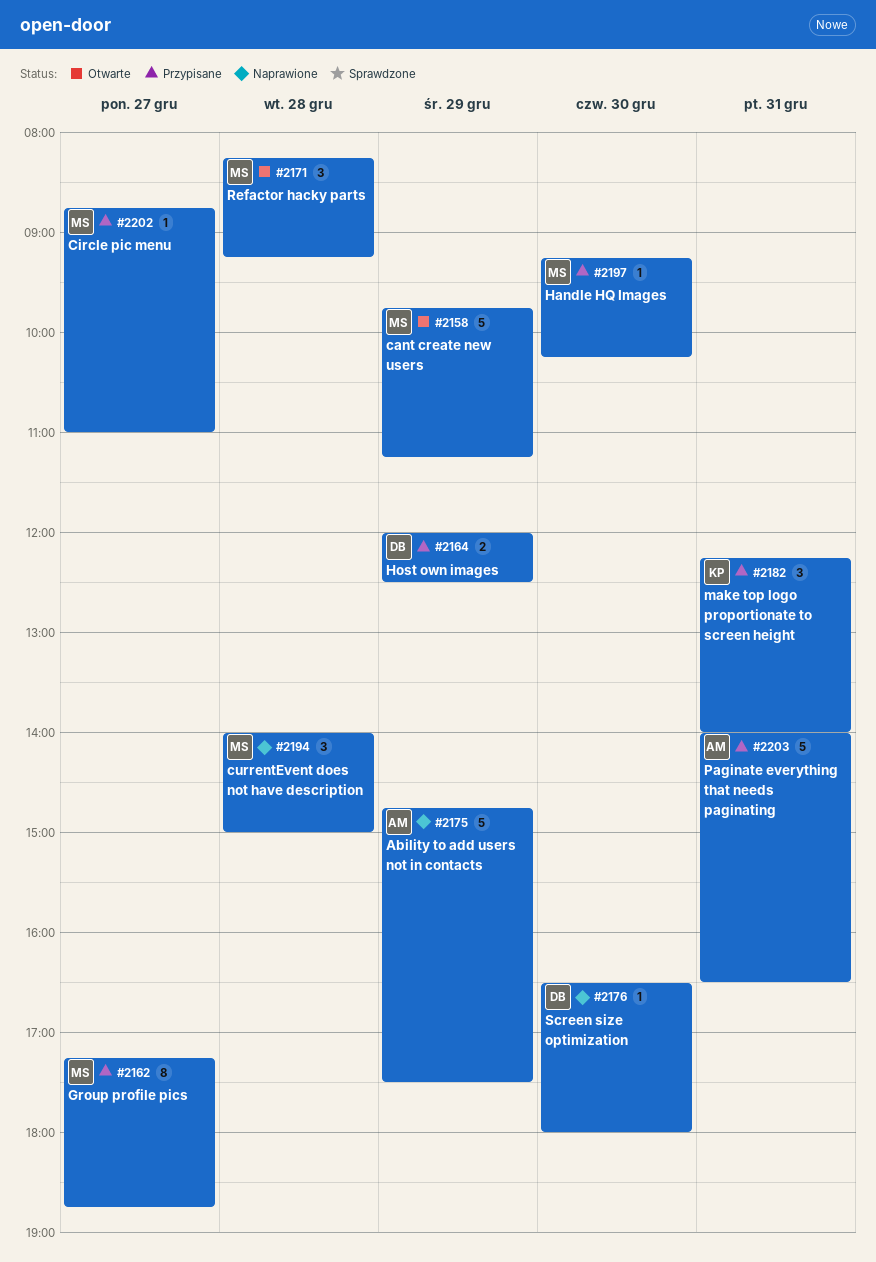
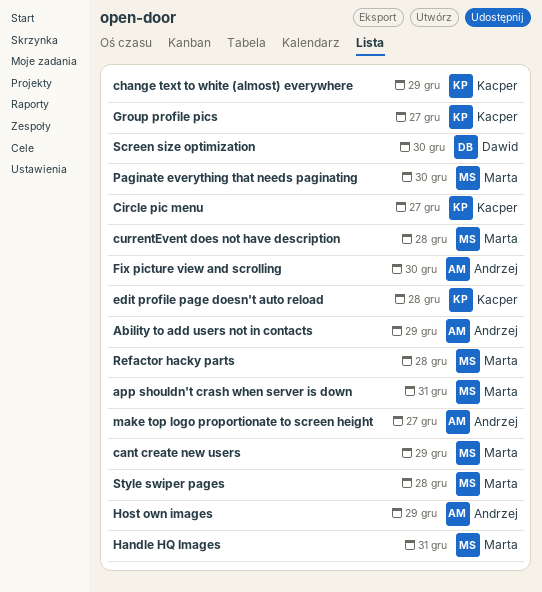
app shouldn't crash when server is down: none -> present
change text to white (almost) everywhere: none -> present
Circle pic menu, owner: Marta -> Kacper
edit profile page doesn't auto reload: none -> present
Fix picture view and scrolling: none -> present
Group profile pics, owner: Marta -> Kacper
Handle HQ Images, day: Dec 30 -> Dec 31
Host own images, owner: Dawid -> Andrzej
make top logo proportionate to screen height, owner: Kacper -> Andrzej
make top logo proportionate to screen height, day: Dec 31 -> Dec 27
Paginate everything that needs paginating, owner: Andrzej -> Marta
Paginate everything that needs paginating, day: Dec 31 -> Dec 30
Style swiper pages: none -> present

